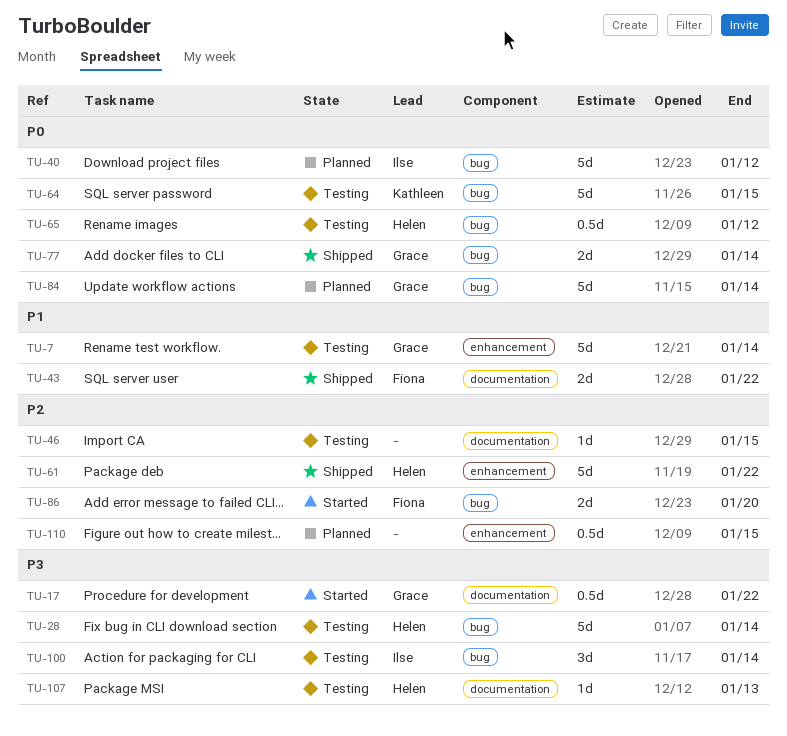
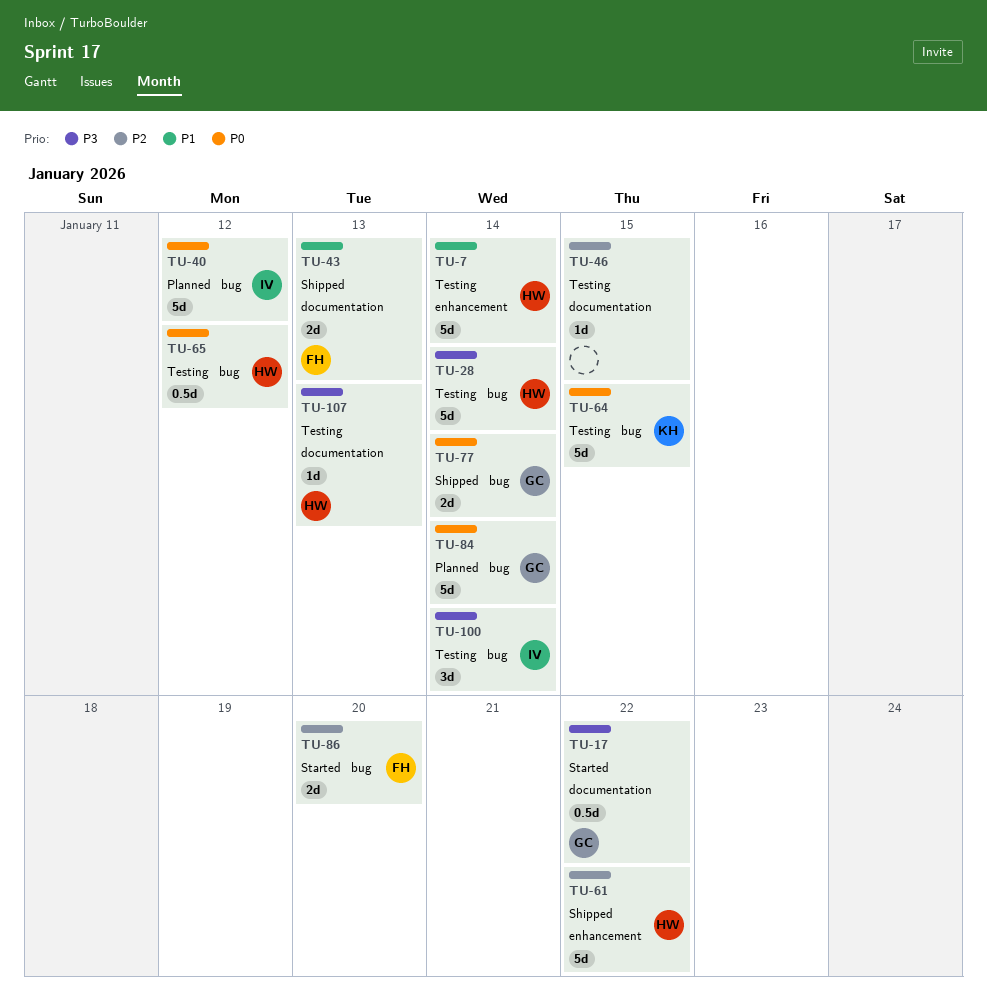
TU-7, owner: Grace -> Helen
TU-43, due: Jan 22 -> Jan 13
TU-110: present -> none

